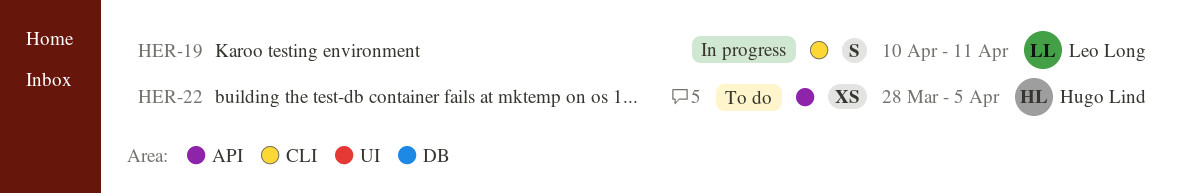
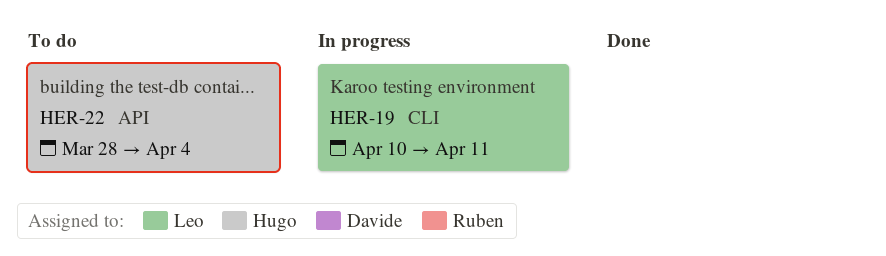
HER-22, due: Apr 5 -> Apr 4

